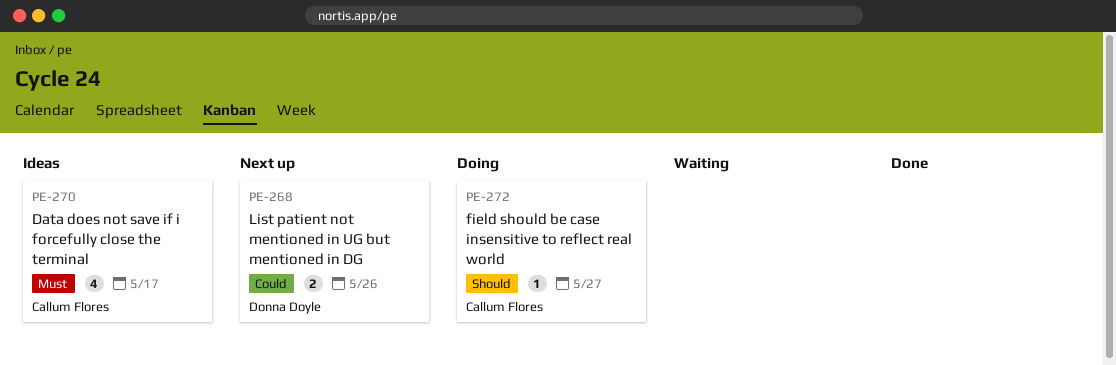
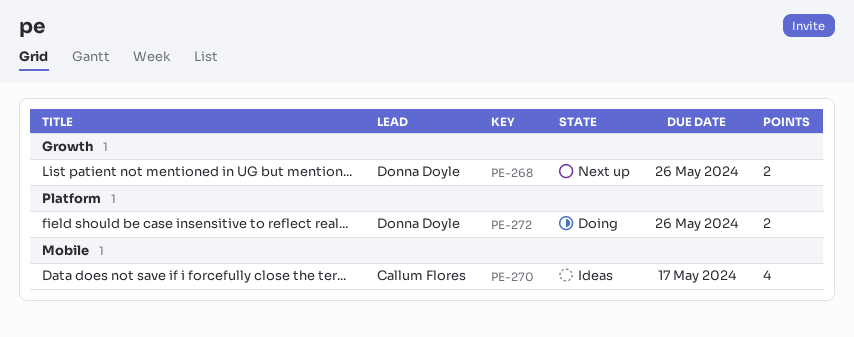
PE-272, owner: Callum Flores -> Donna Doyle
PE-272, estimate: 1 -> 2
PE-272, due: May 27 -> May 26

